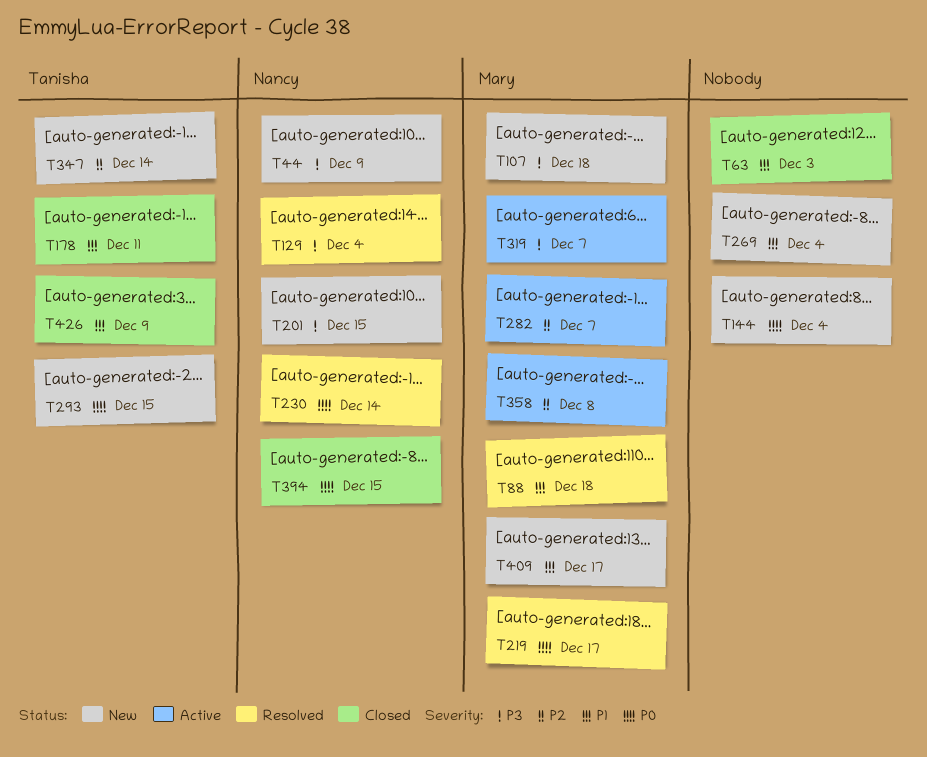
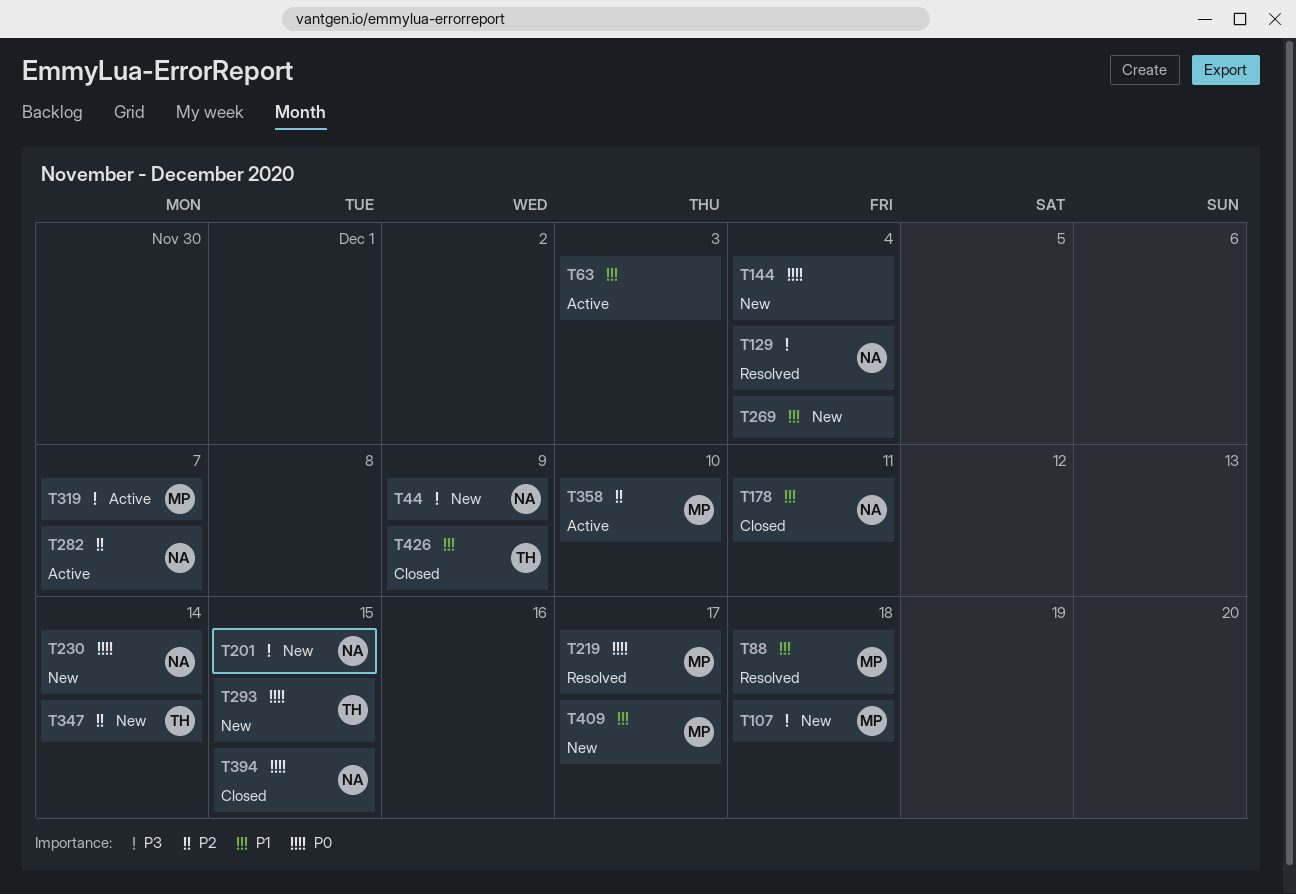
T63, status: Closed -> Active
T178, owner: Tanisha -> Nancy
T230, status: Resolved -> New
T282, owner: Mary -> Nancy
T358, due: Dec 8 -> Dec 10

